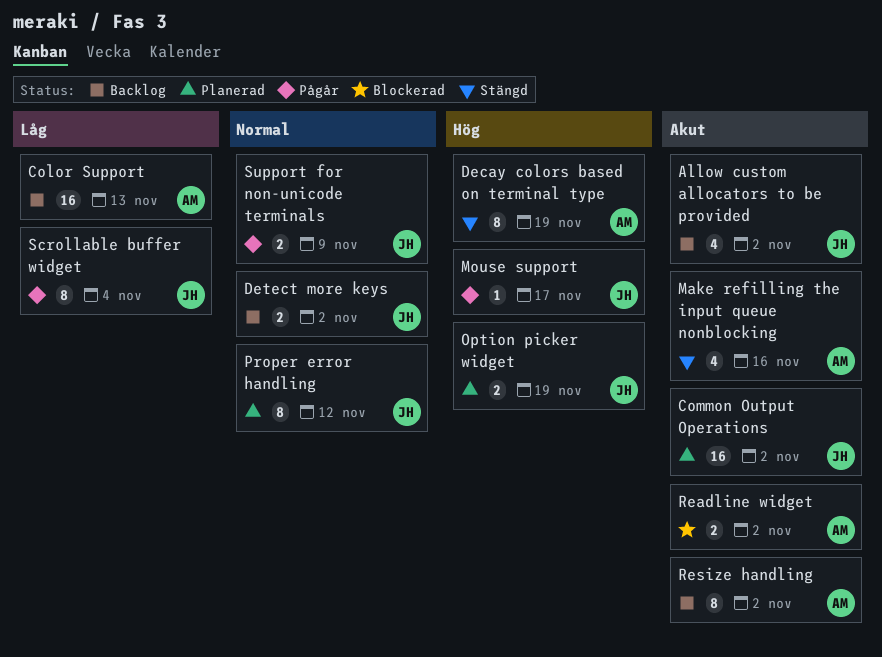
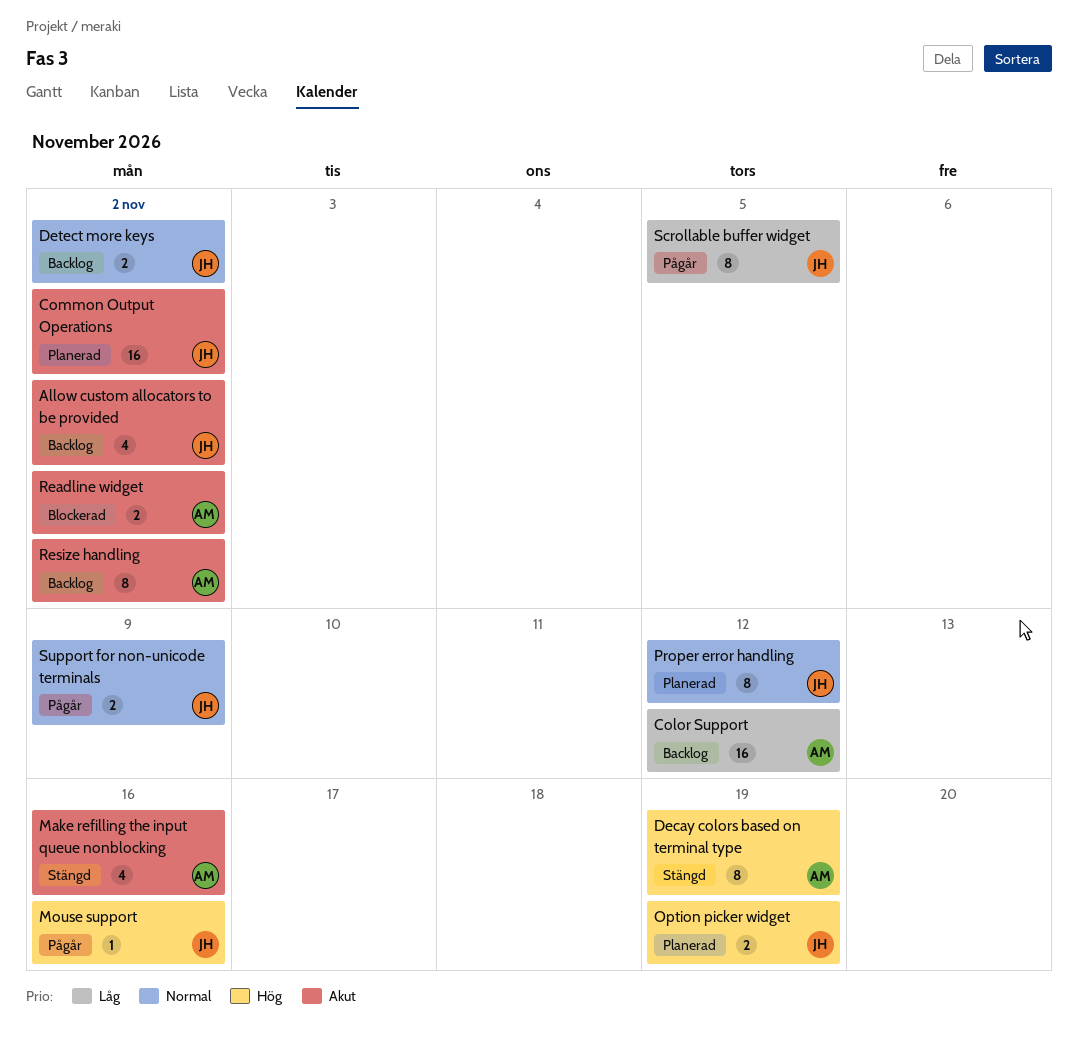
Color Support, due: Nov 13 -> Nov 12
Mouse support, due: Nov 17 -> Nov 16
Scrollable buffer widget, due: Nov 4 -> Nov 5

